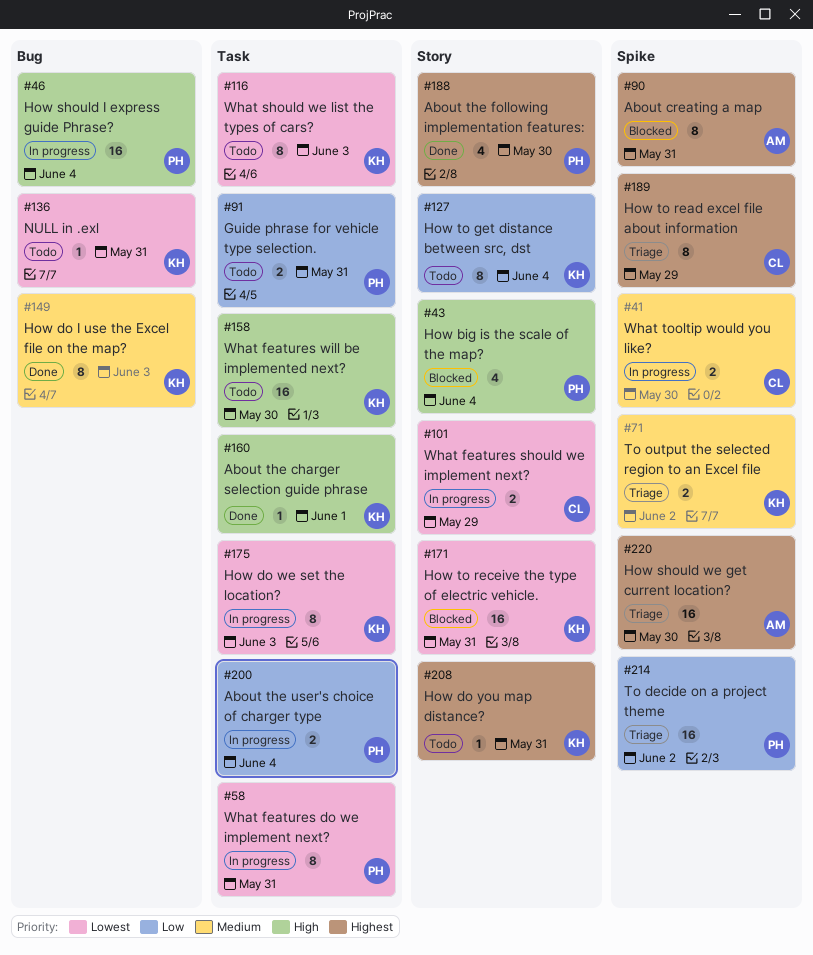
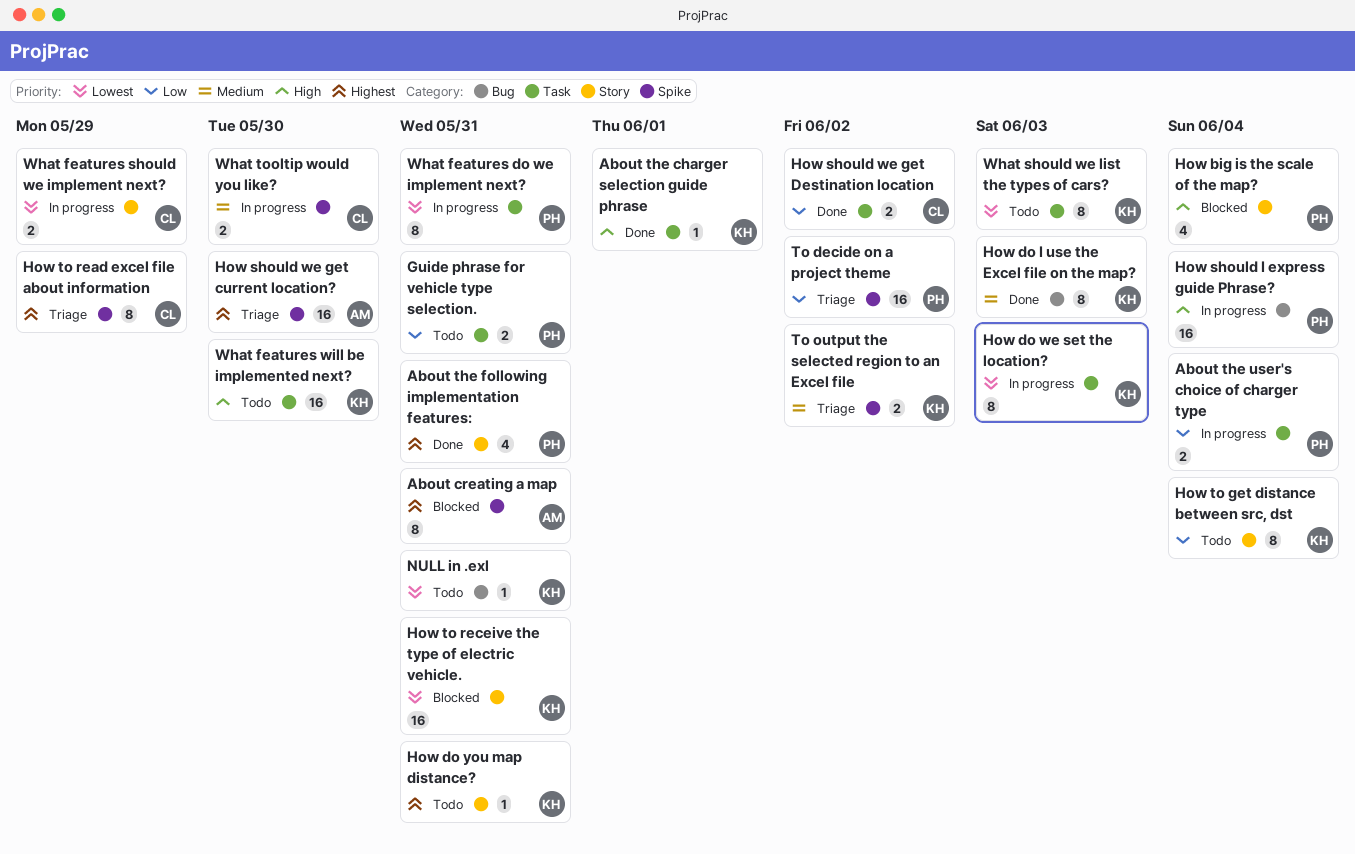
About the following implementation features:, due: May 30 -> May 31
How should we get Destination location: none -> present

